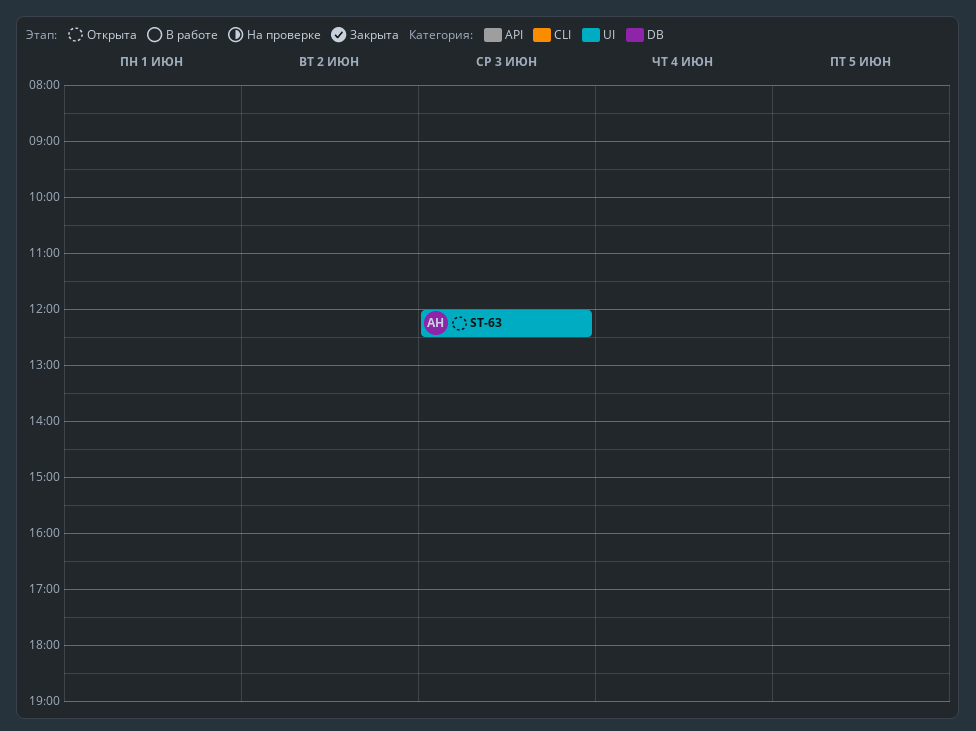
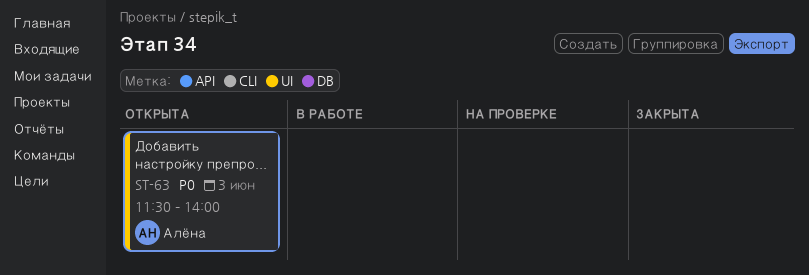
ST-63, begins: 12:00 -> 11:30
ST-63, ends: 12:30 -> 14:00

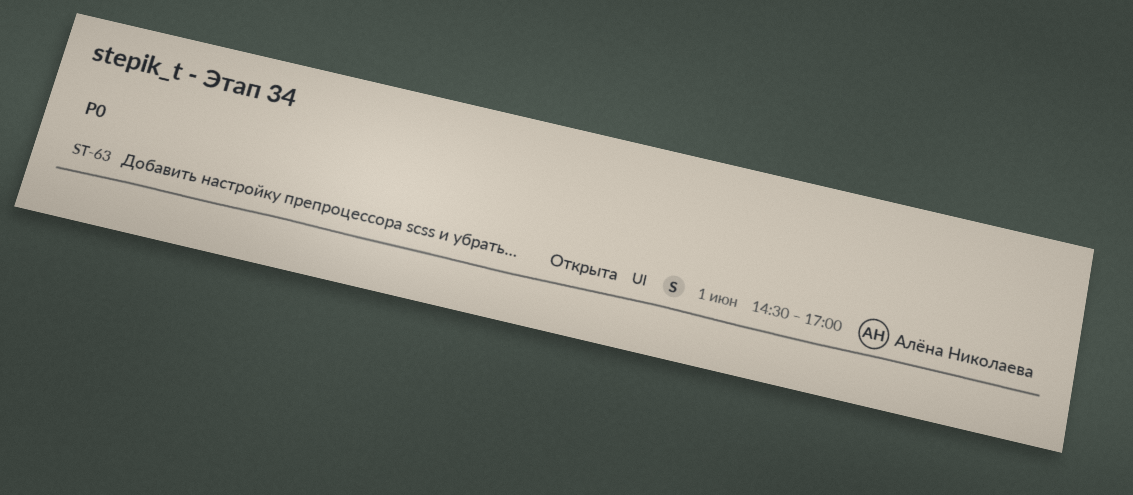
ST-63, day: Jun 3 -> Jun 1
ST-63, begins: 11:30 -> 14:30
ST-63, ends: 14:00 -> 17:00

